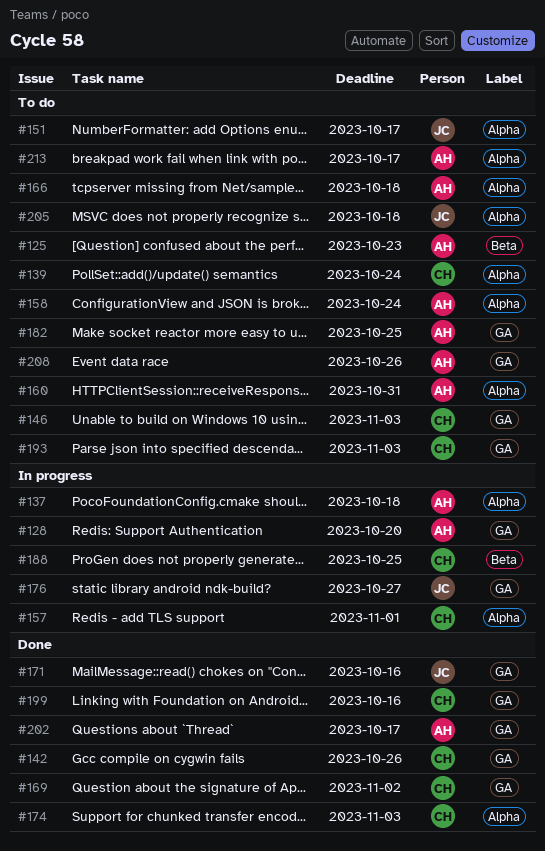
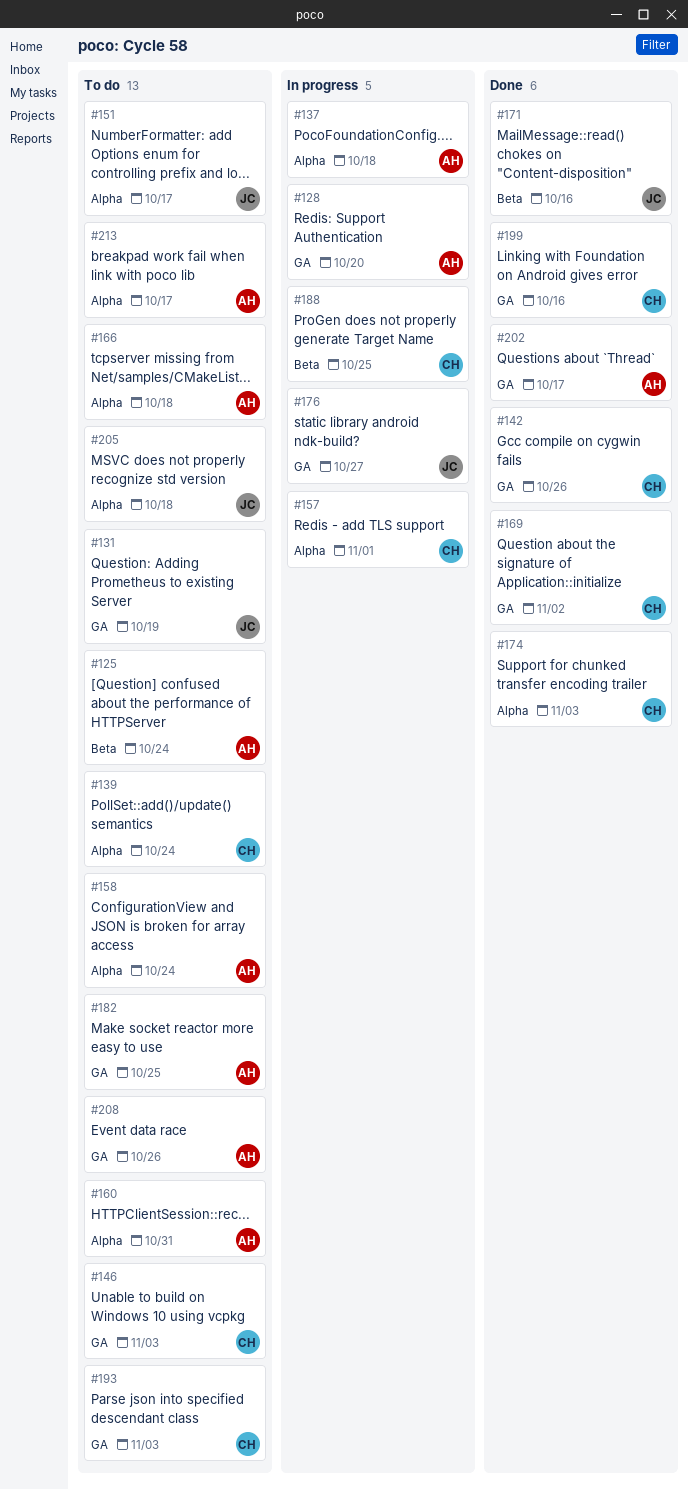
#125, due: Oct 23 -> Oct 24
#131: none -> present
#171, label: GA -> Beta

